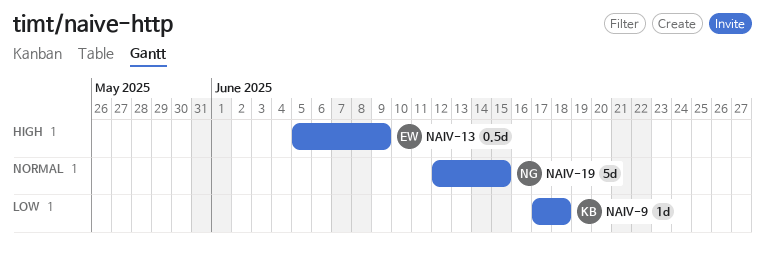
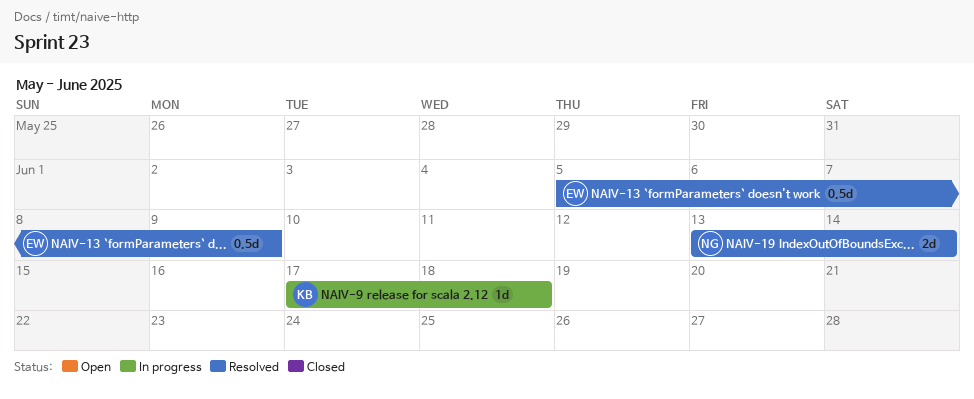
NAIV-19, estimate: 5d -> 2d
NAIV-19, start: Jun 12 -> Jun 13
NAIV-19, due: Jun 15 -> Jun 14

